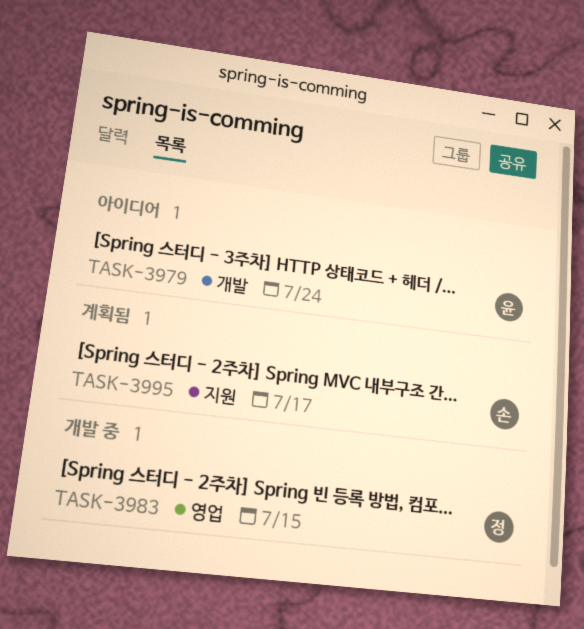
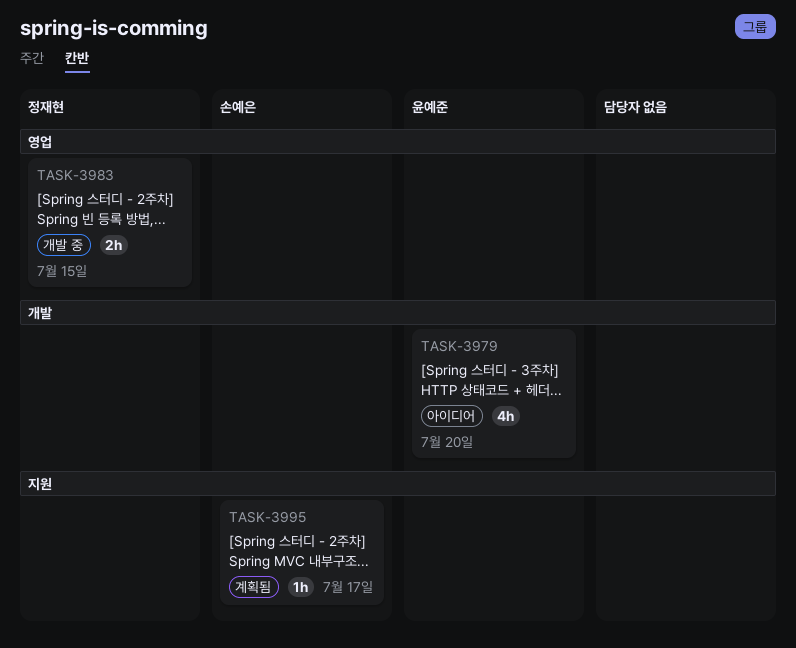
TASK-3979, due: Jul 24 -> Jul 20

